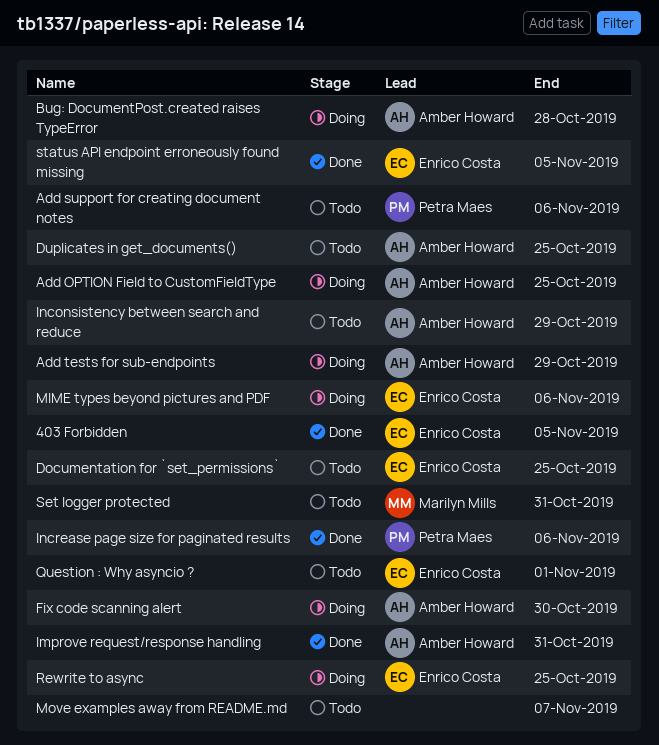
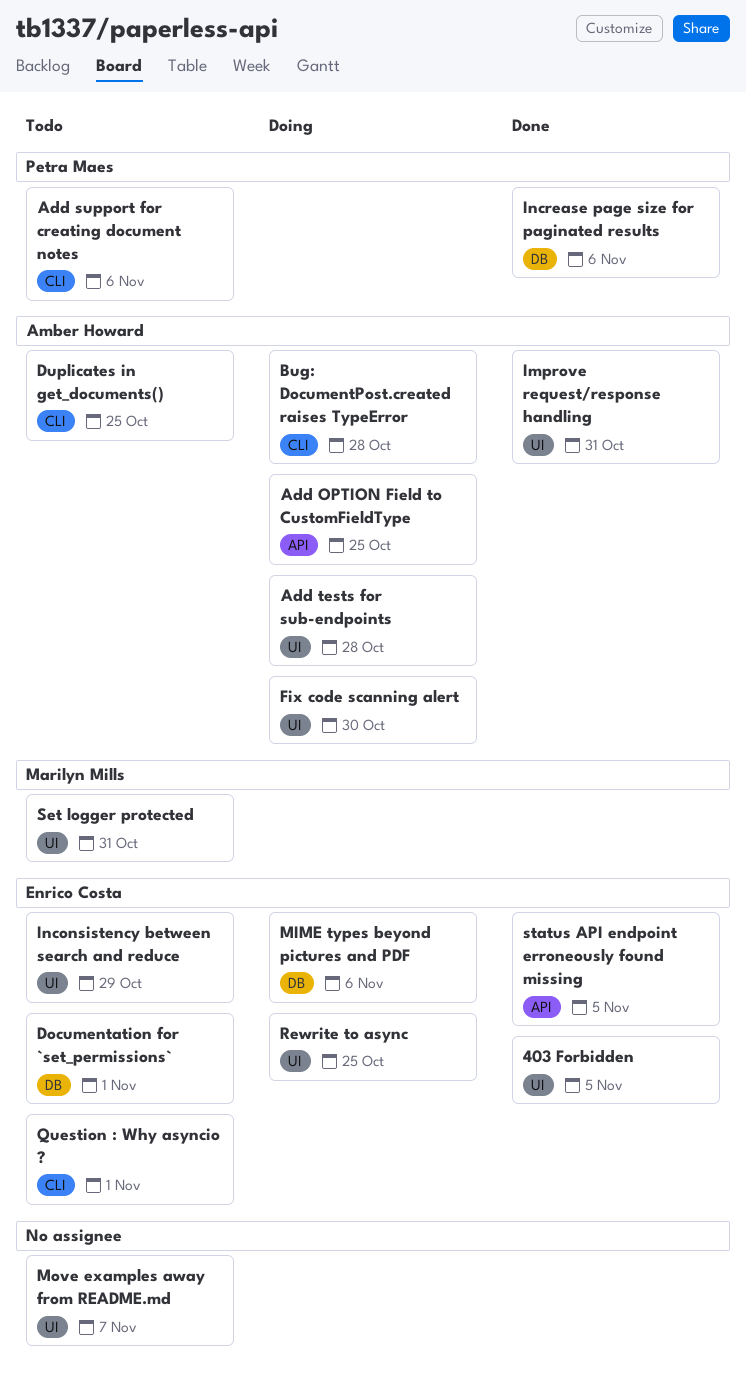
Add tests for sub-endpoints, due: Oct 29 -> Oct 28
Documentation for `set_permissions`, due: Oct 25 -> Nov 1
Inconsistency between search and reduce, owner: Amber Howard -> Enrico Costa

